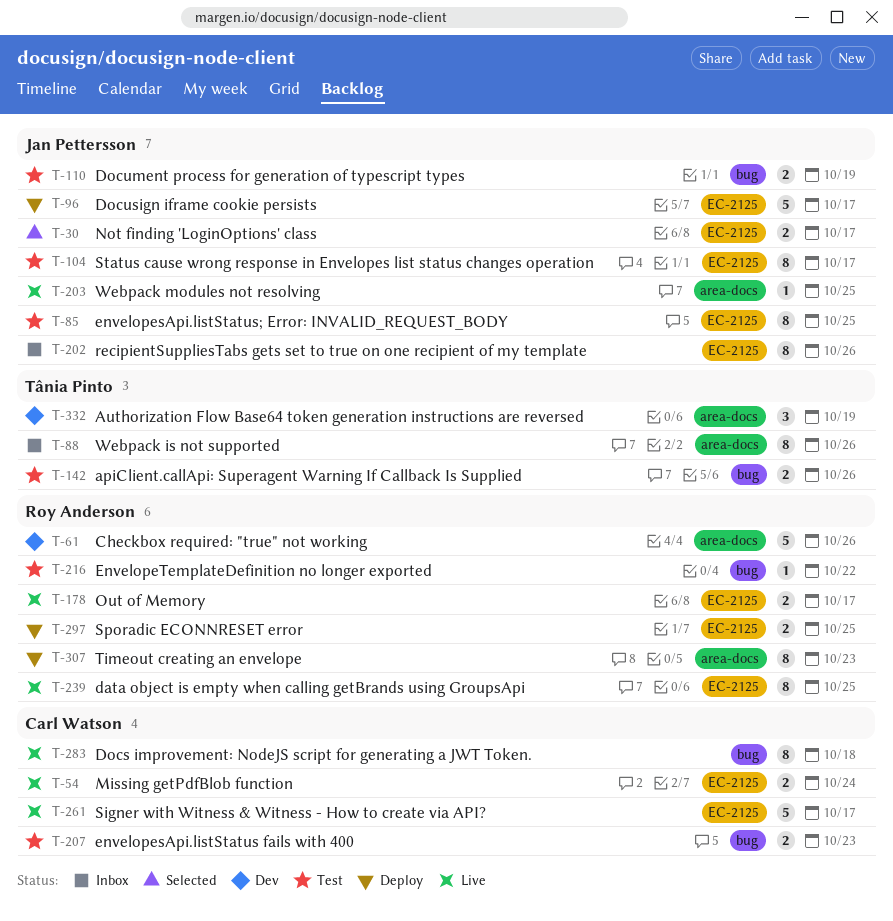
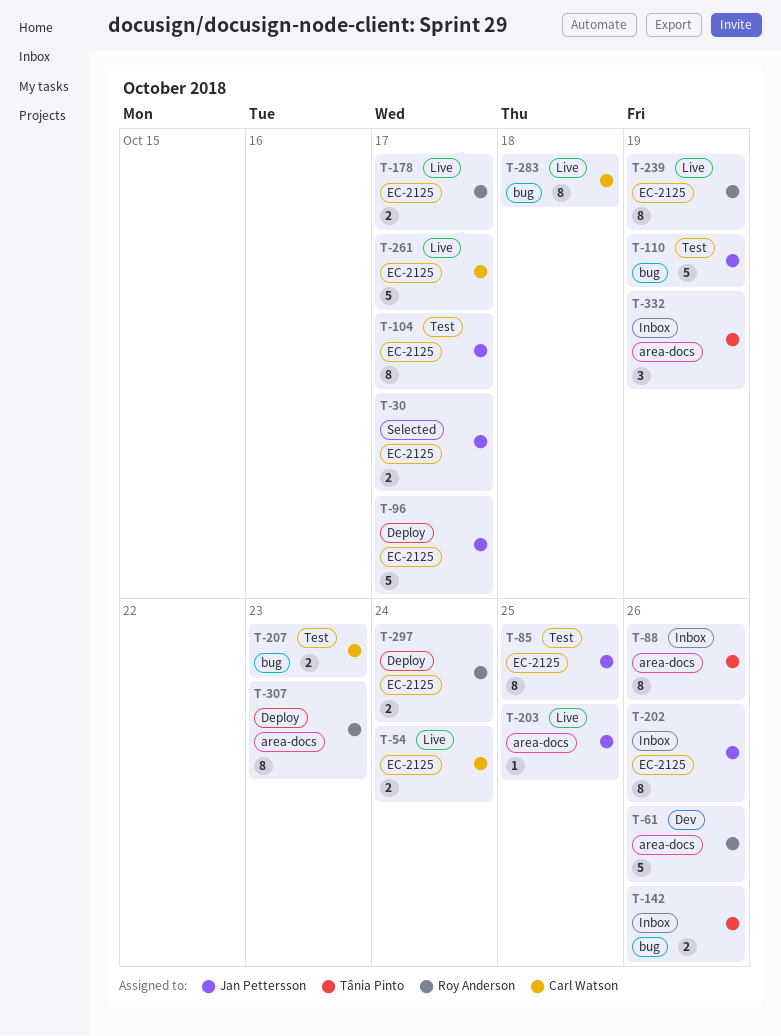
T-110, estimate: 2 -> 5
T-142, status: Test -> Inbox
T-216: present -> none
T-239, due: Oct 25 -> Oct 19
T-297, due: Oct 25 -> Oct 24
T-332, status: Dev -> Inbox

